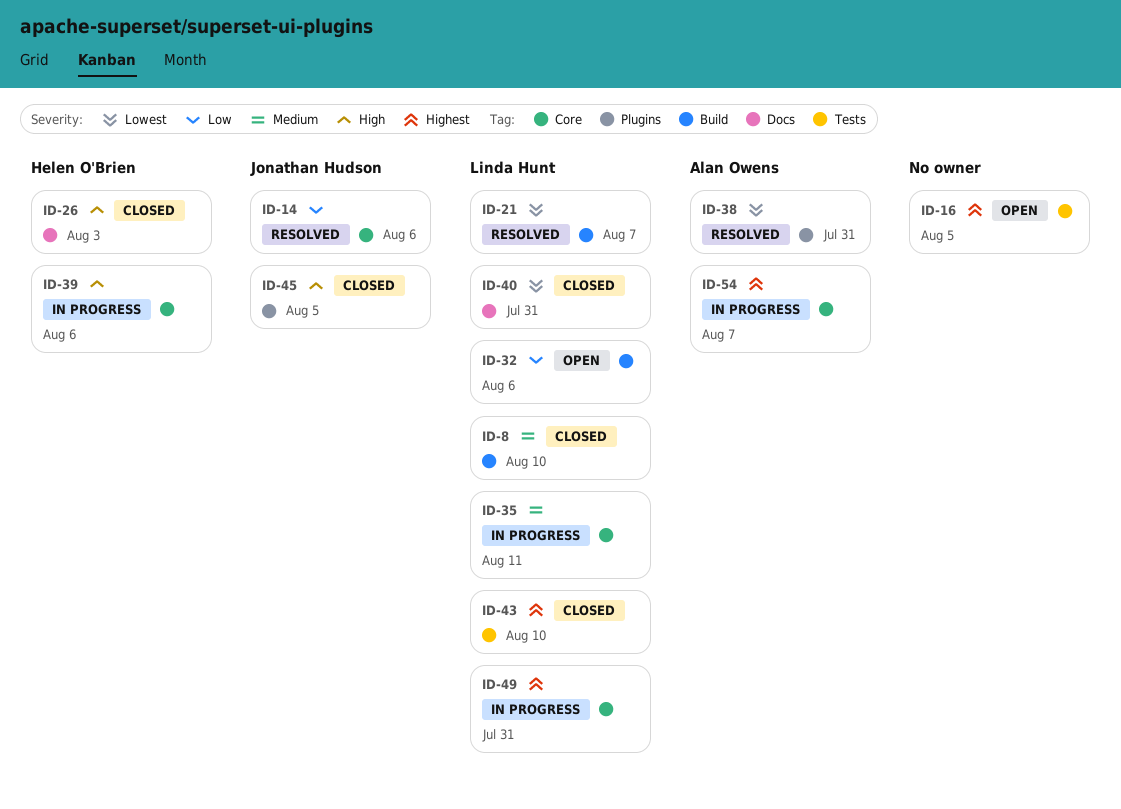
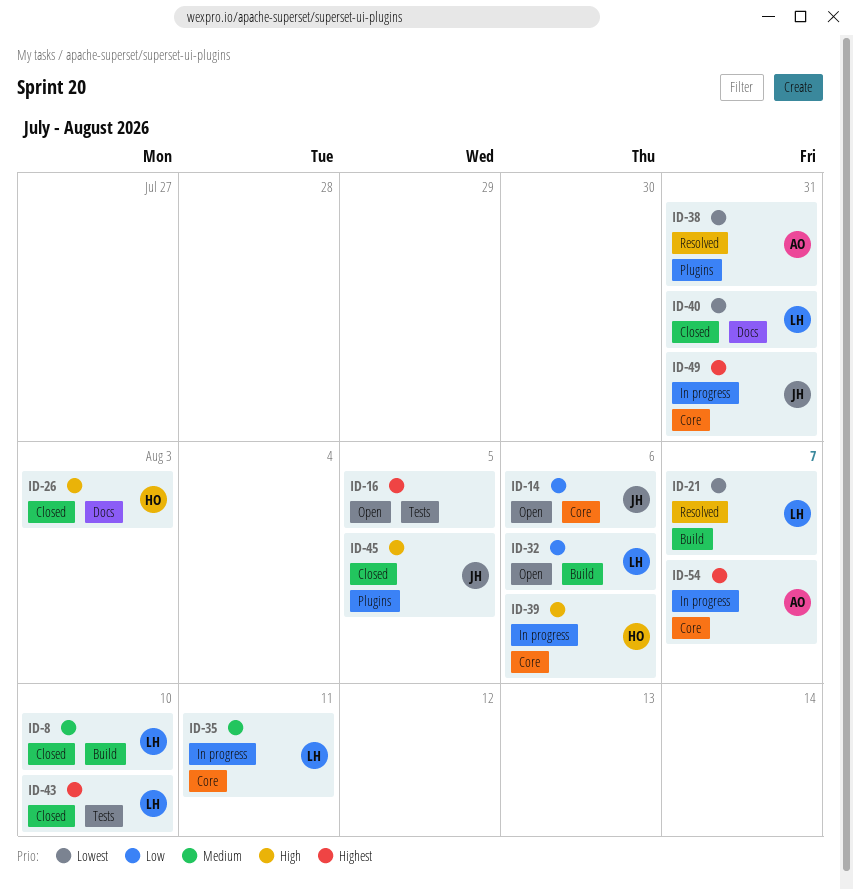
ID-14, status: Resolved -> Open
ID-49, owner: Linda Hunt -> Jonathan Hudson

